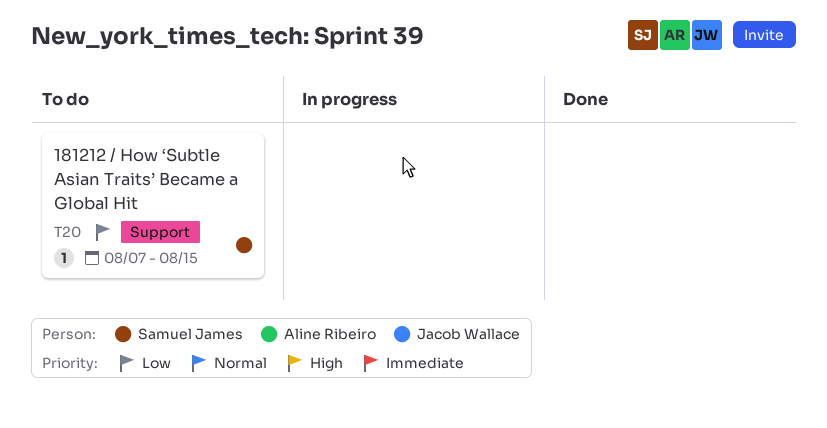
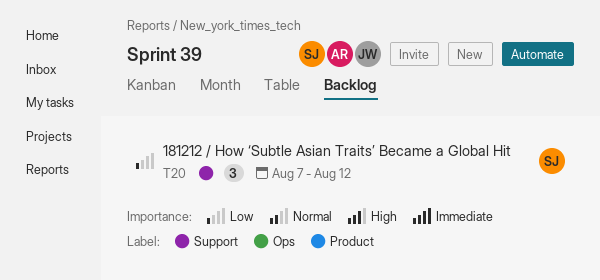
T20, estimate: 1 -> 3
T20, due: Aug 15 -> Aug 12

